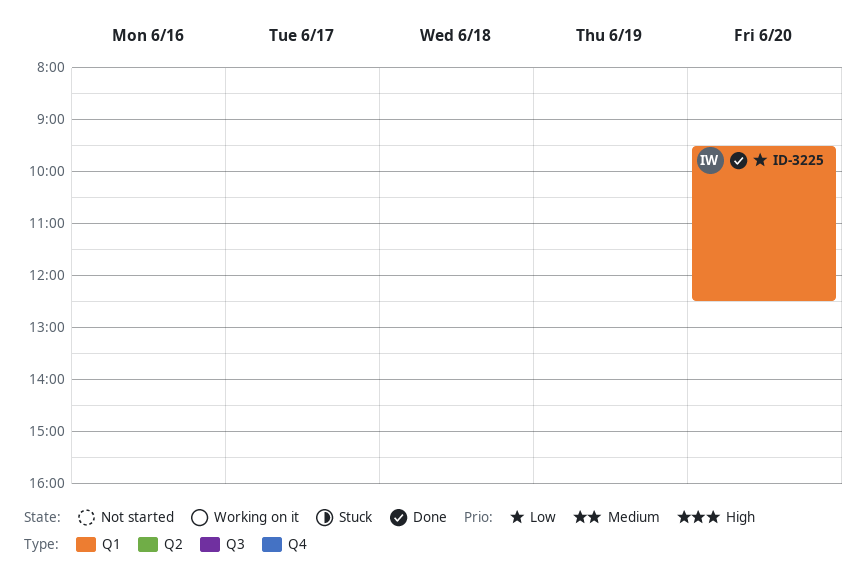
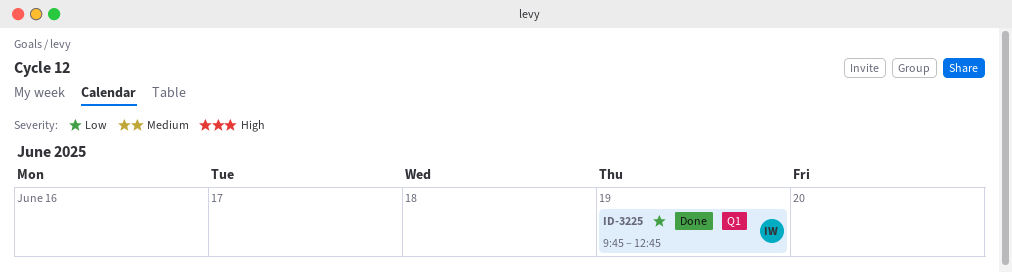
ID-3225, day: Jun 20 -> Jun 19
ID-3225, begins: 09:30 -> 09:45
ID-3225, ends: 12:30 -> 12:45

